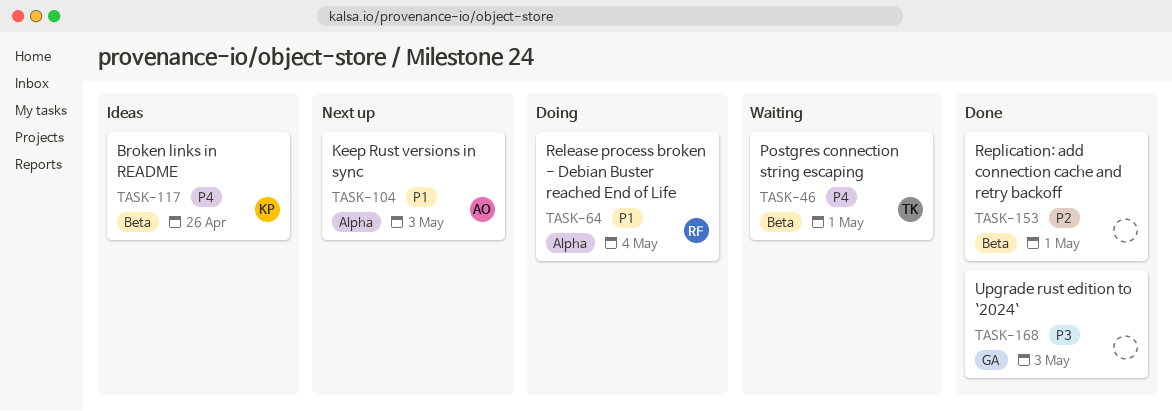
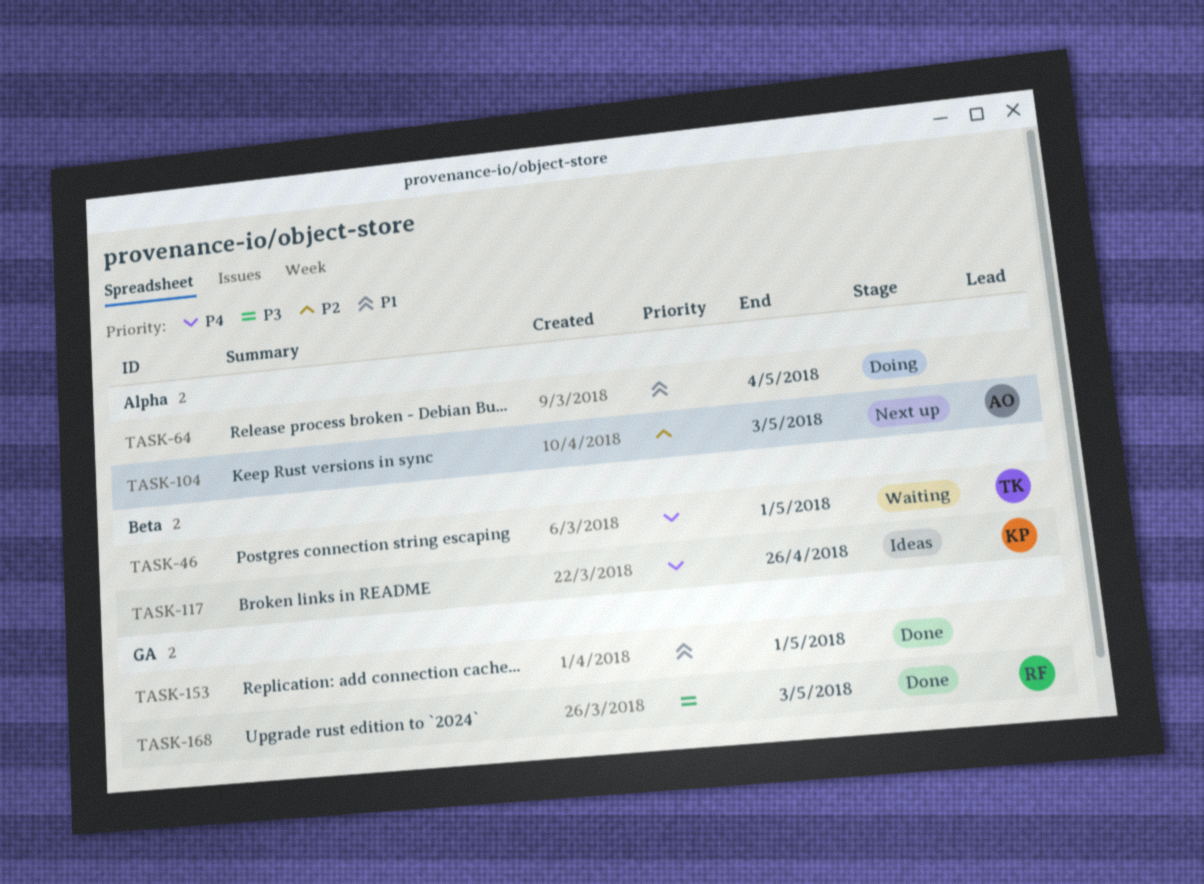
TASK-64, owner: RF -> none
TASK-104, priority: P1 -> P2
TASK-153, priority: P2 -> P1
TASK-153, label: Beta -> GA
TASK-168, owner: none -> RF

